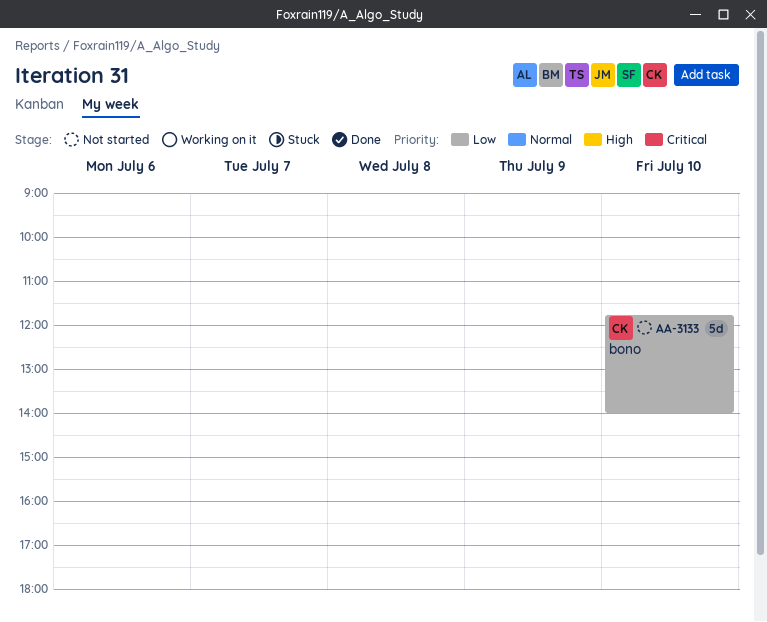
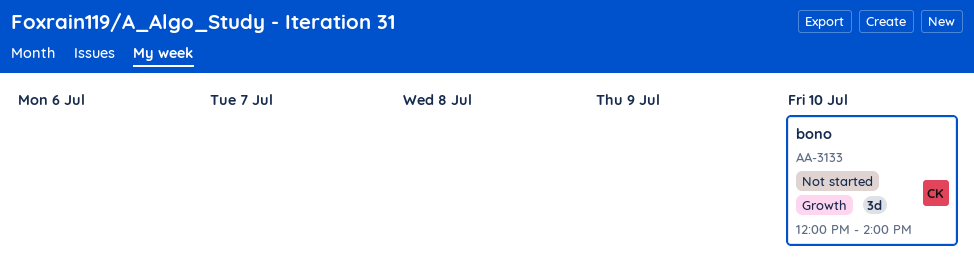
AA-3133, estimate: 5d -> 3d
AA-3133, begins: 11:45 -> 12:00

